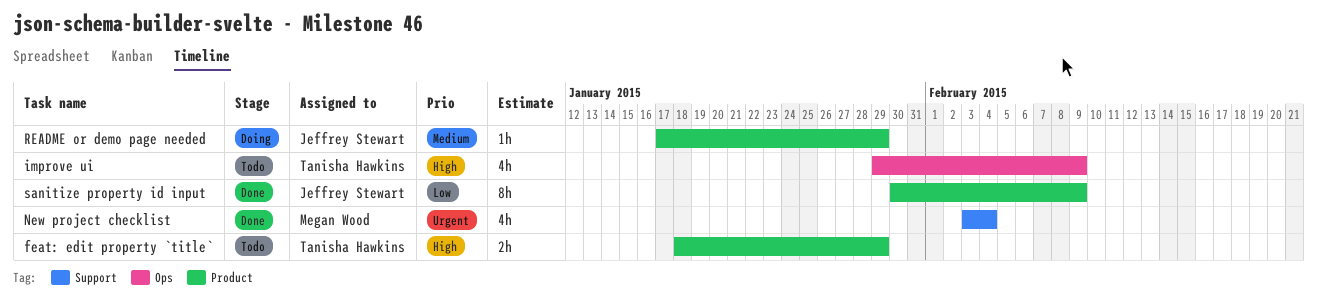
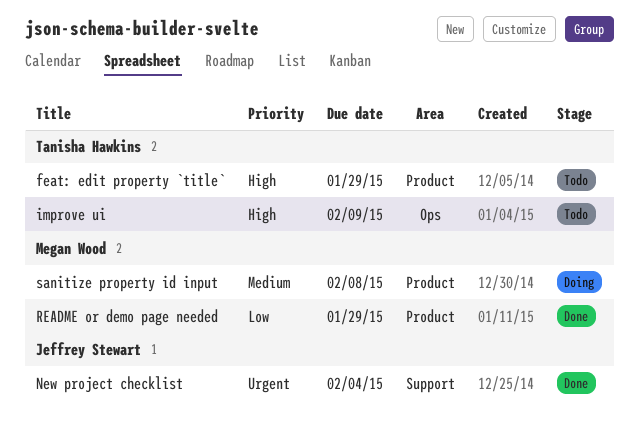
New project checklist, owner: Megan Wood -> Jeffrey Stewart
README or demo page needed, status: Doing -> Done
README or demo page needed, owner: Jeffrey Stewart -> Megan Wood
README or demo page needed, priority: Medium -> Low
sanitize property id input, status: Done -> Doing
sanitize property id input, owner: Jeffrey Stewart -> Megan Wood
sanitize property id input, priority: Low -> Medium
sanitize property id input, due: Feb 9 -> Feb 8

